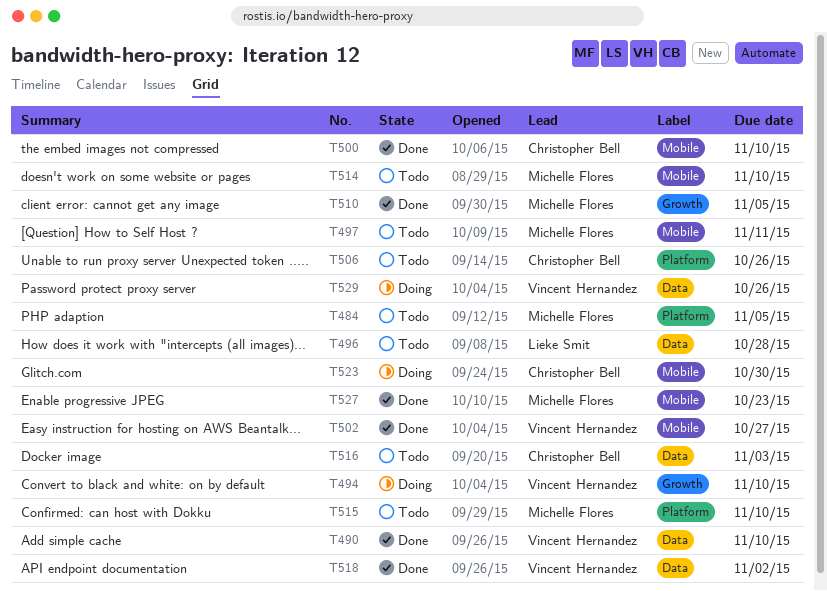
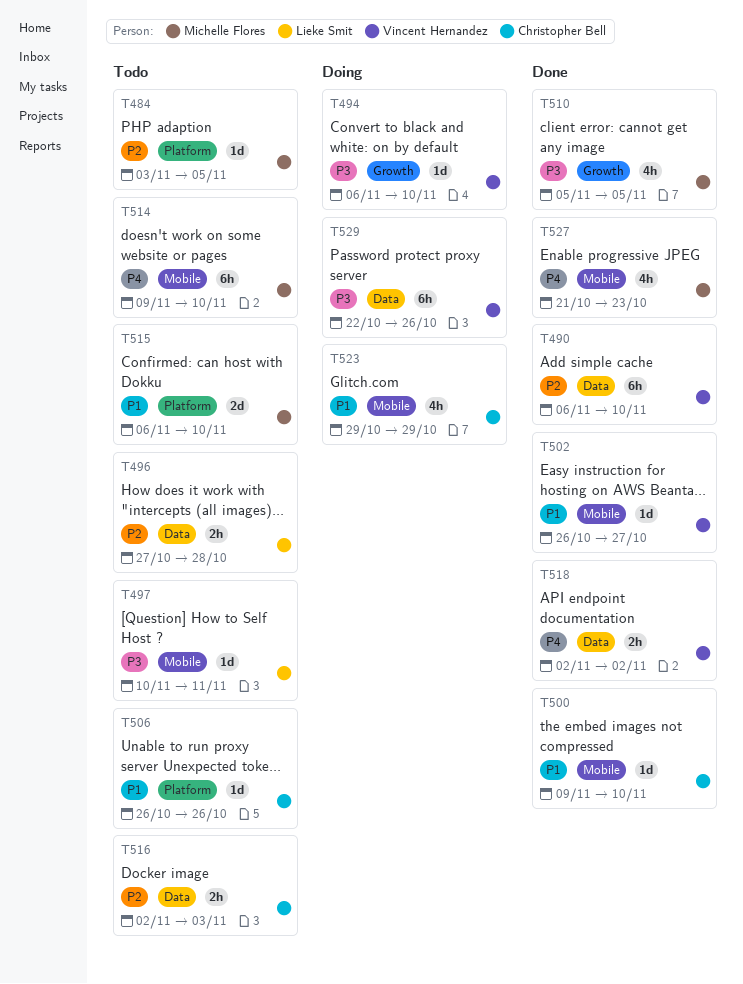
T497, owner: Michelle Flores -> Lieke Smit
T523, due: Oct 30 -> Oct 29

